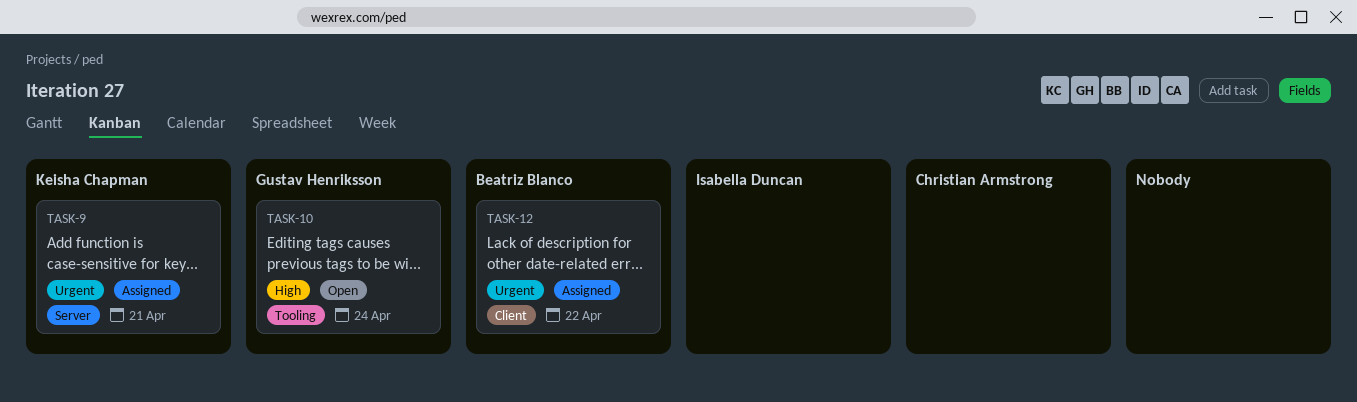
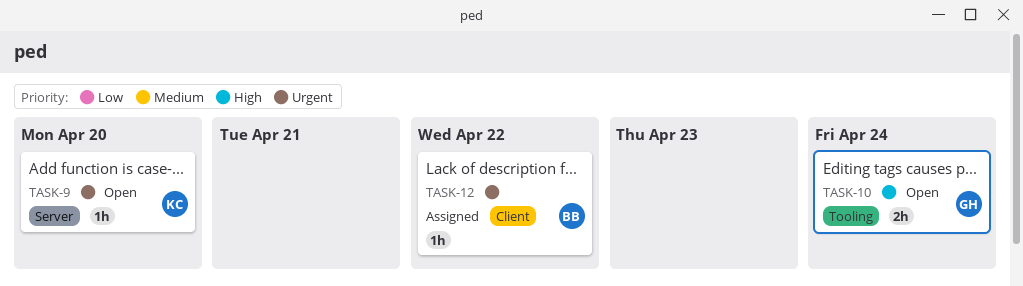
TASK-9, status: Assigned -> Open
TASK-9, due: Apr 21 -> Apr 20

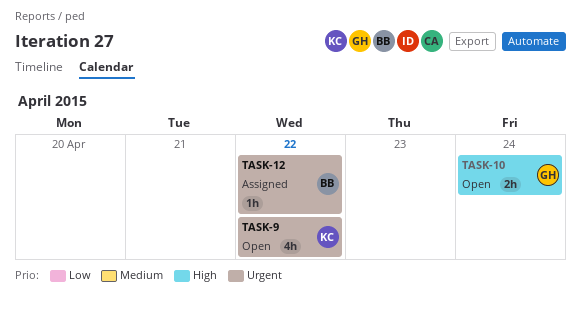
TASK-9, estimate: 1h -> 4h
TASK-9, due: Apr 20 -> Apr 22

